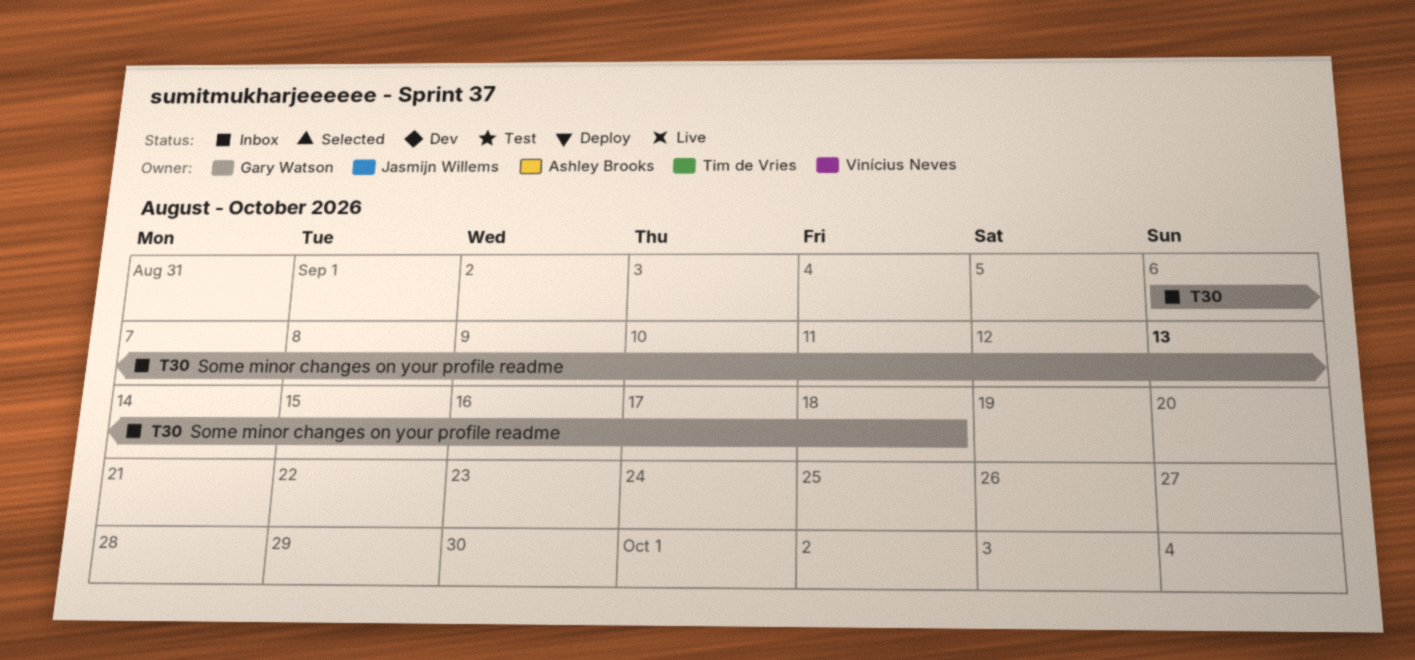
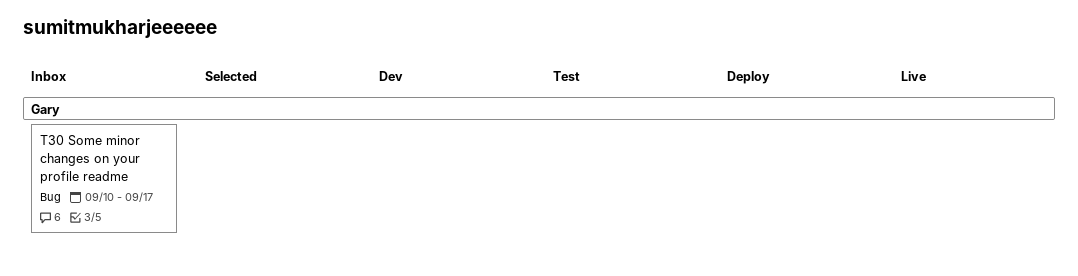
T30, start: Sep 6 -> Sep 10
T30, due: Sep 18 -> Sep 17

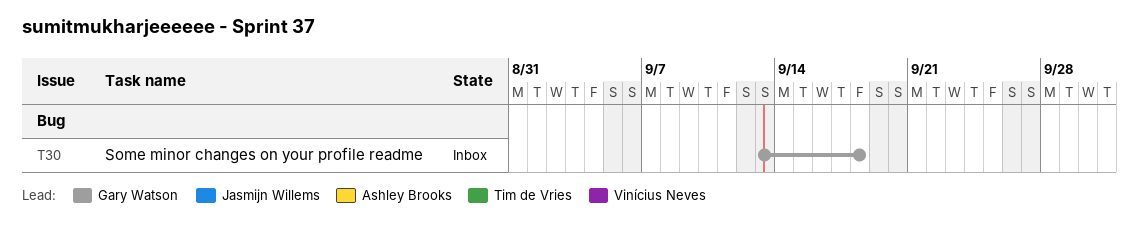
T30, start: Sep 10 -> Sep 13
T30, due: Sep 17 -> Sep 18

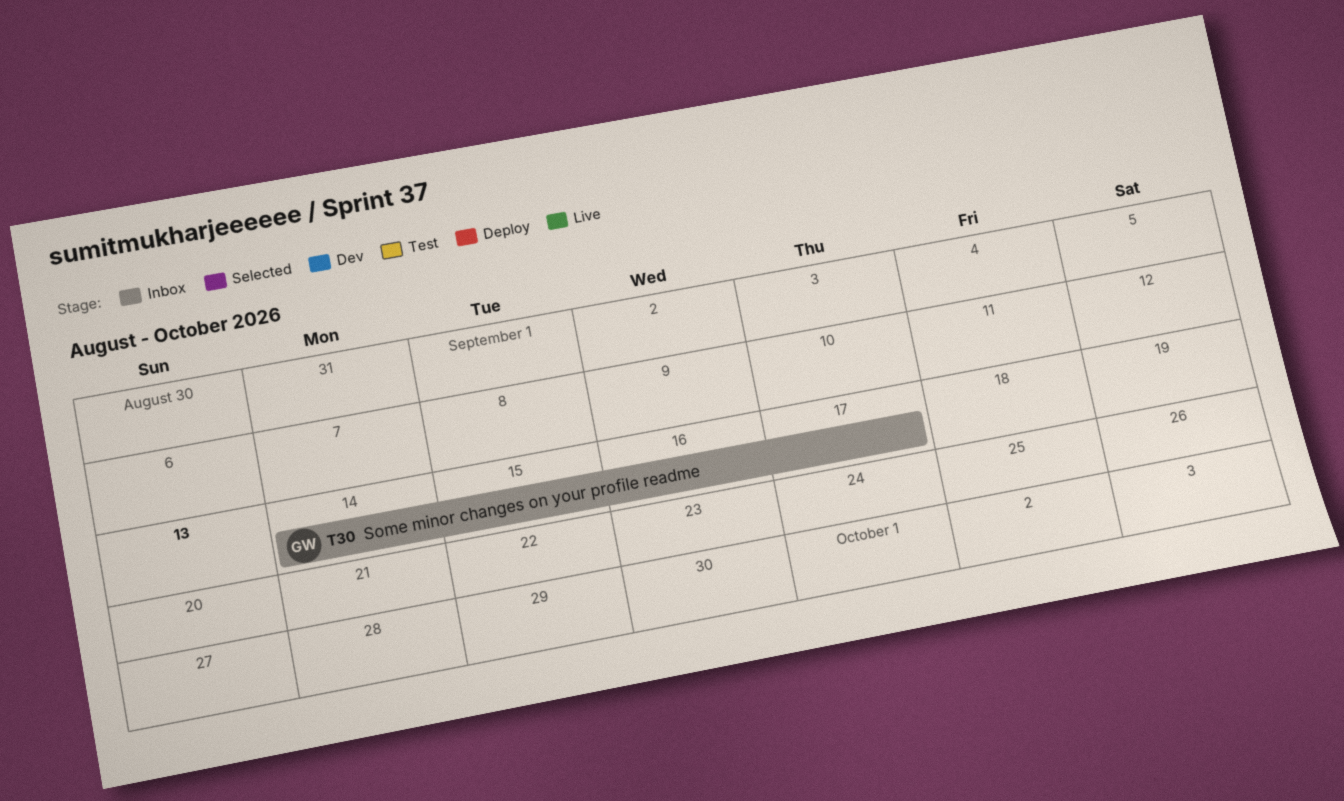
T30, start: Sep 13 -> Sep 14
T30, due: Sep 18 -> Sep 17

